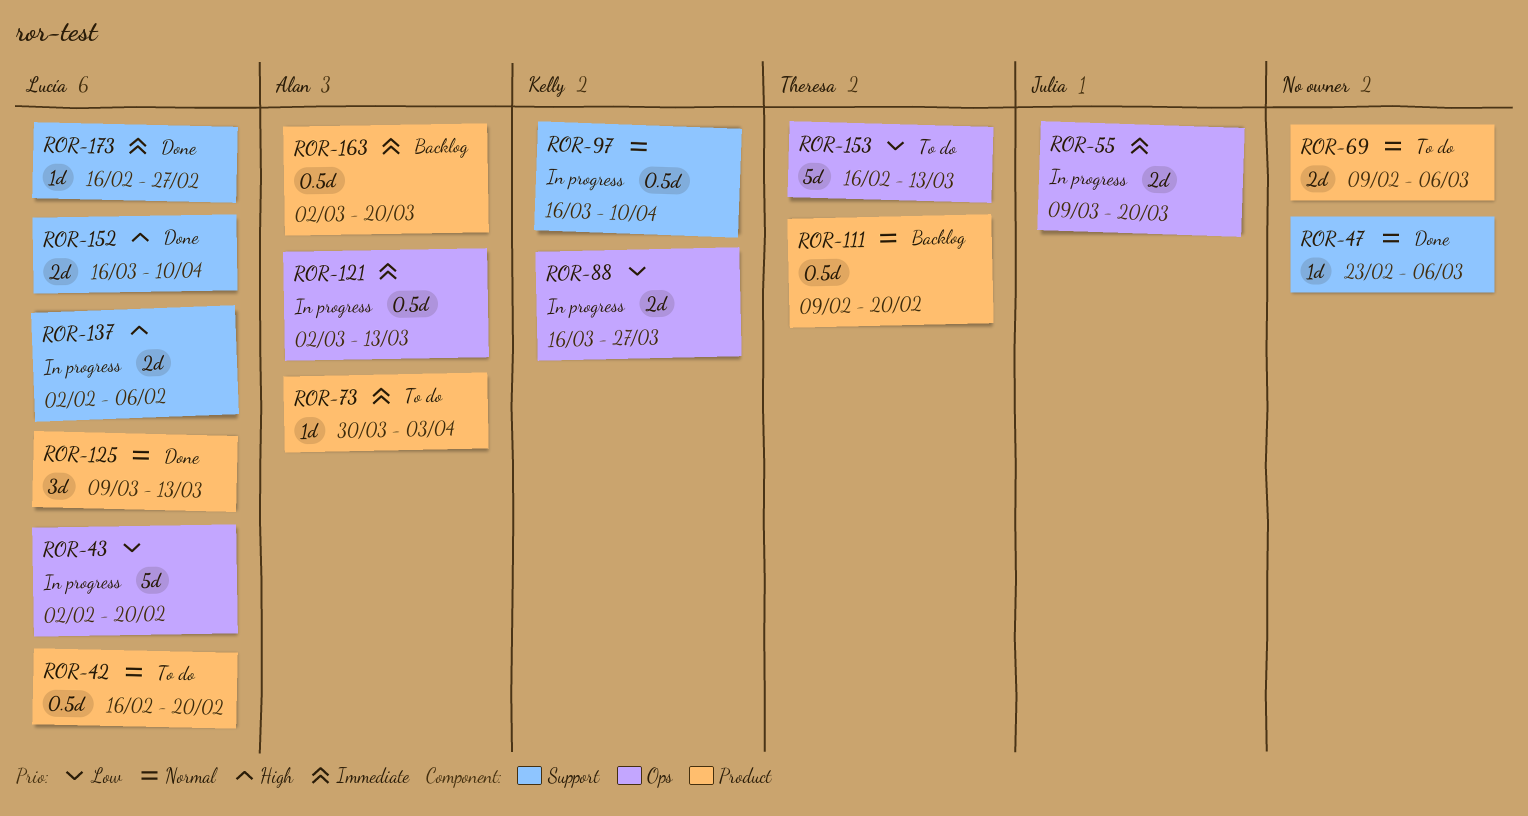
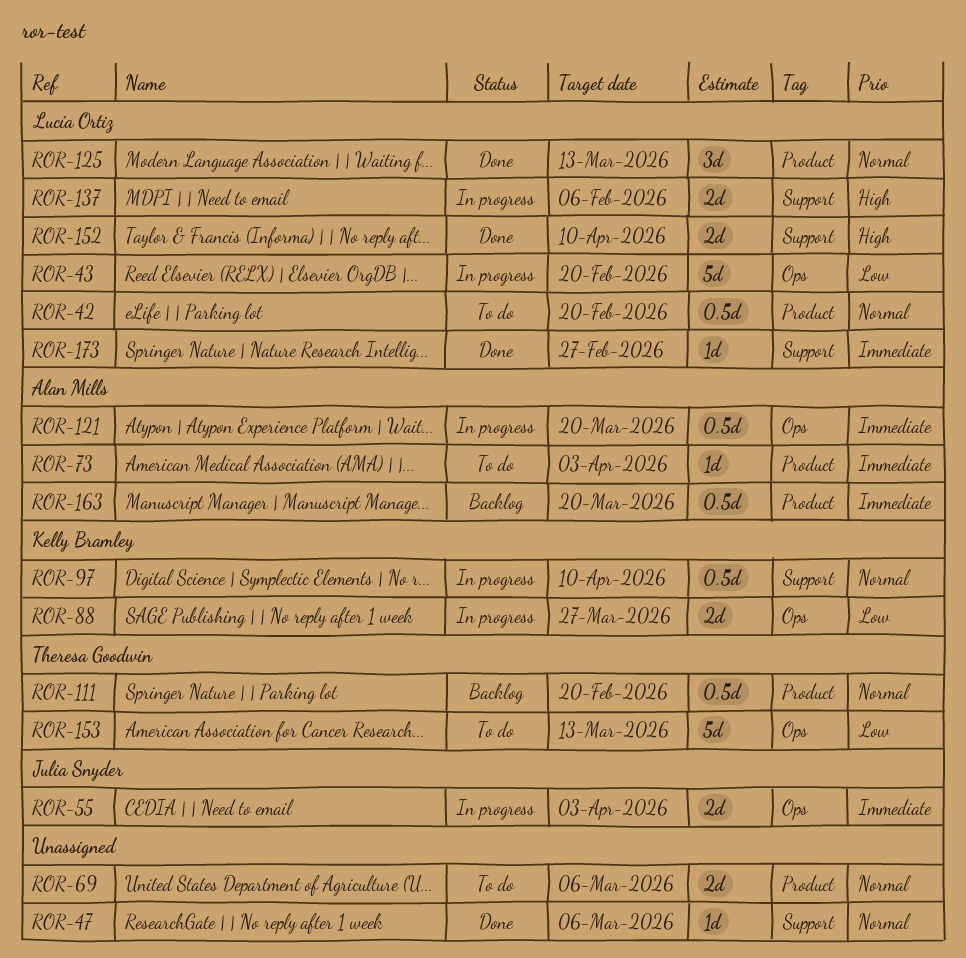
ROR-55, due: Mar 20 -> Apr 3
ROR-121, due: Mar 13 -> Mar 20

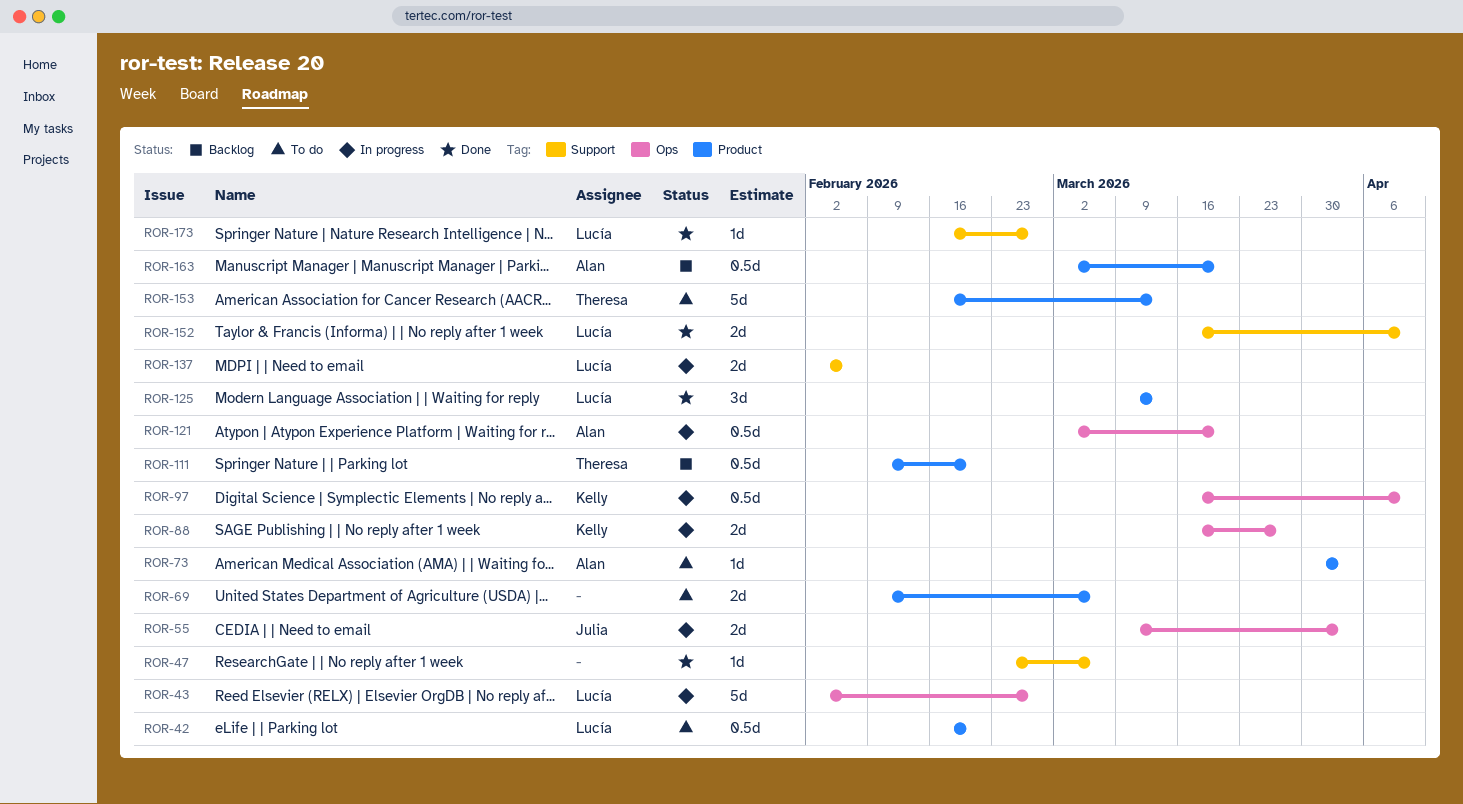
ROR-43, due: Feb 20 -> Feb 27
ROR-97, label: Support -> Ops
ROR-153, label: Ops -> Product

